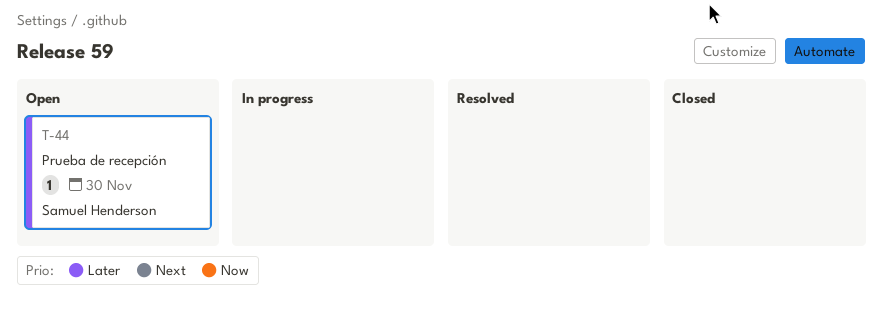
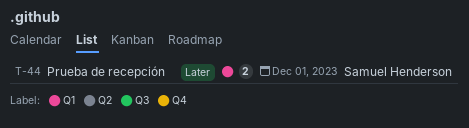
T-44, estimate: 1 -> 2
T-44, due: Nov 30 -> Dec 1

